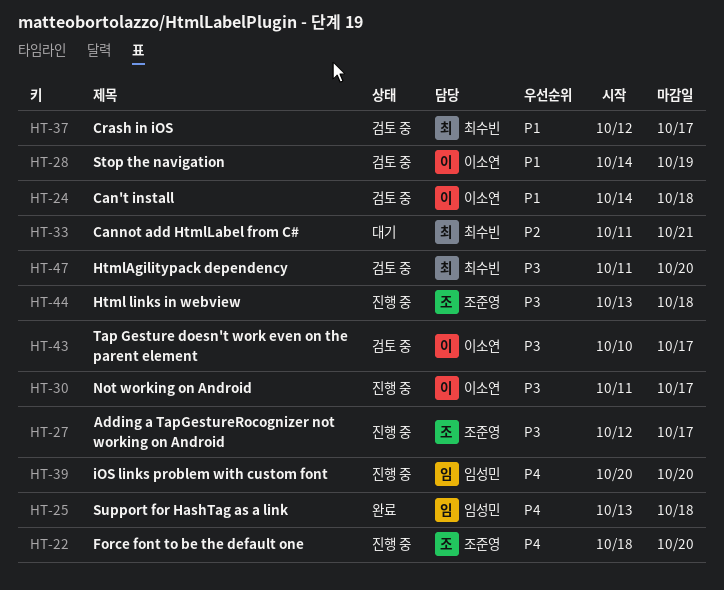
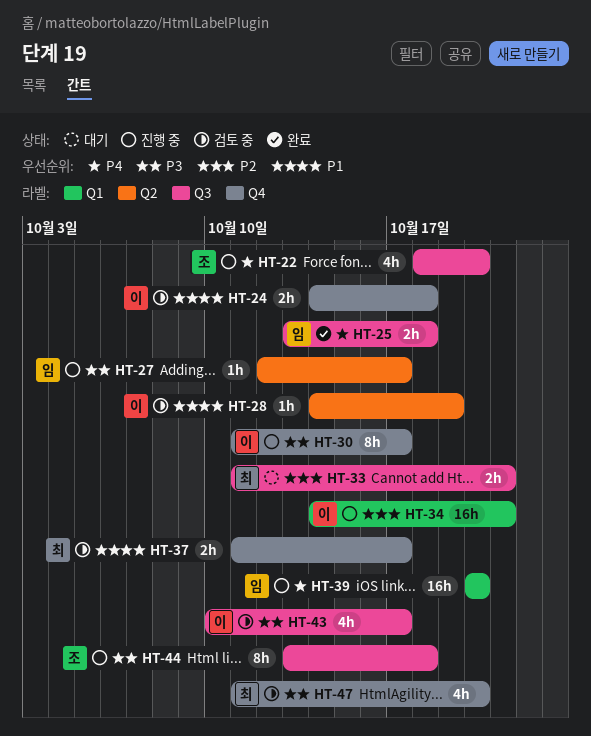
HT-27, owner: 조준영 -> 임성민
HT-34: none -> present
HT-37, start: Oct 12 -> Oct 11

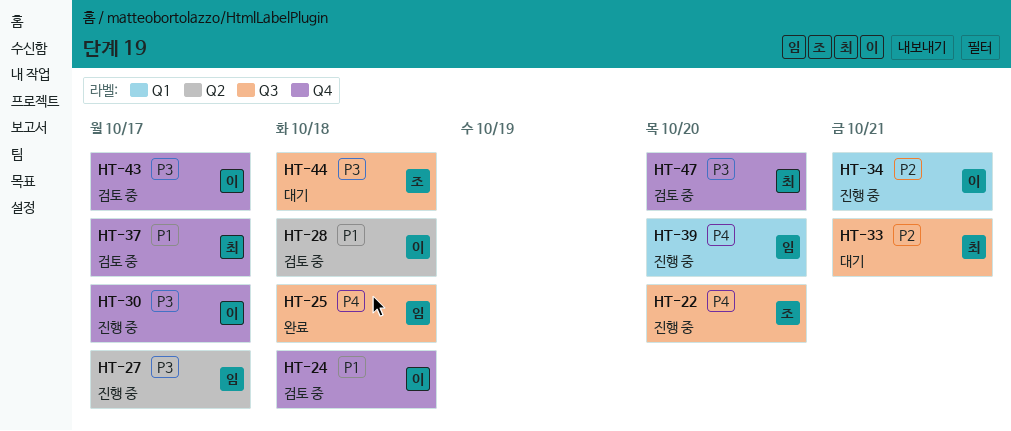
HT-28, due: Oct 19 -> Oct 18
HT-43, label: Q3 -> Q4
HT-44, status: 진행 중 -> 대기

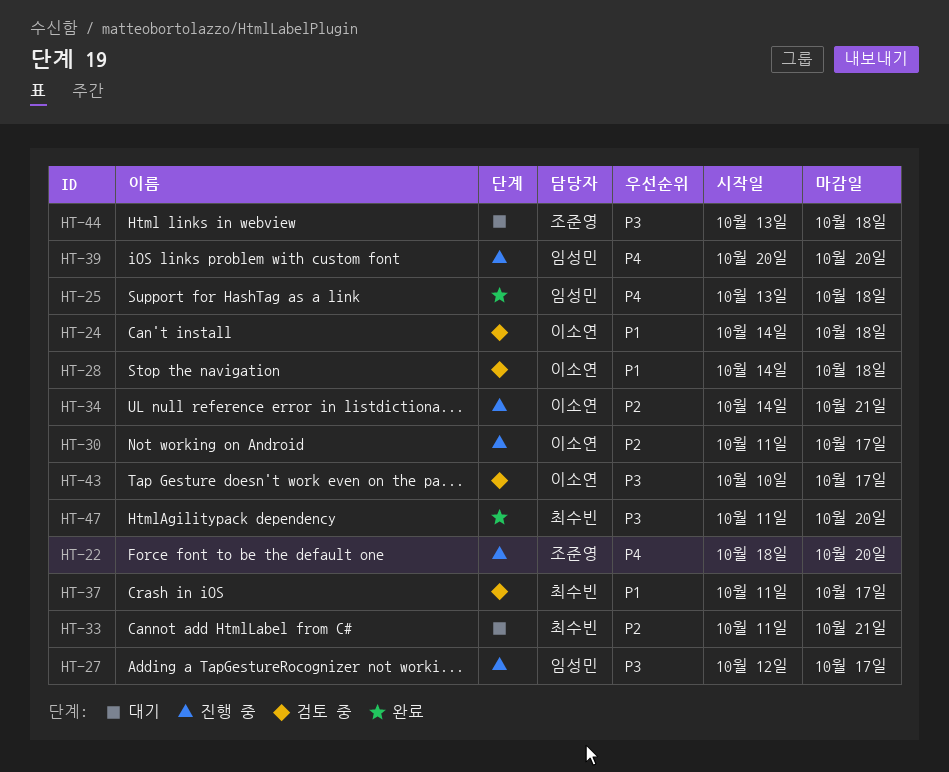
HT-30, priority: P3 -> P2
HT-47, status: 검토 중 -> 완료

